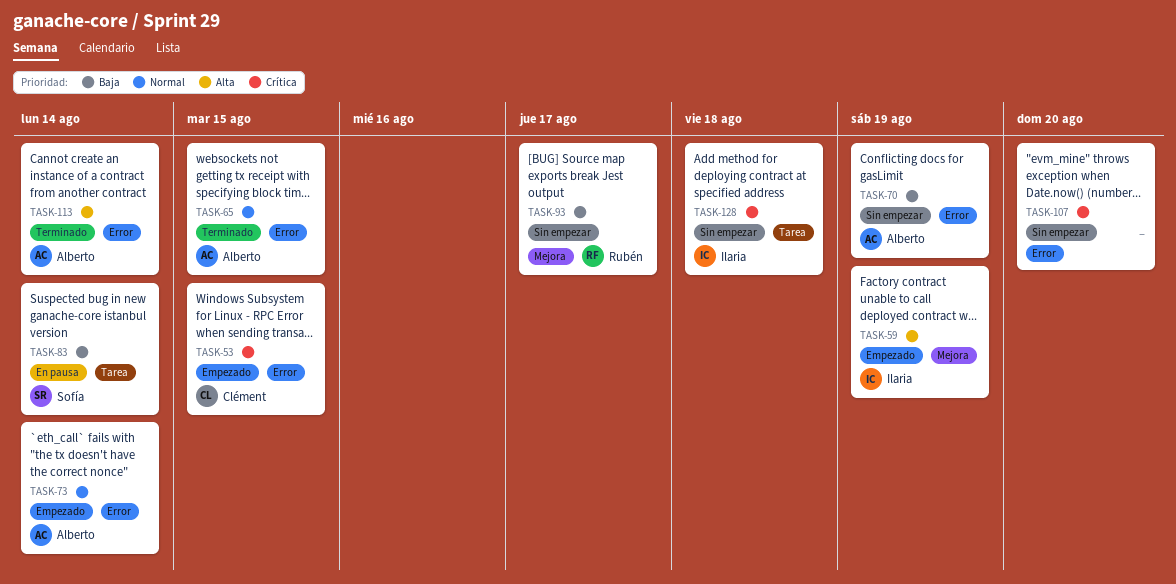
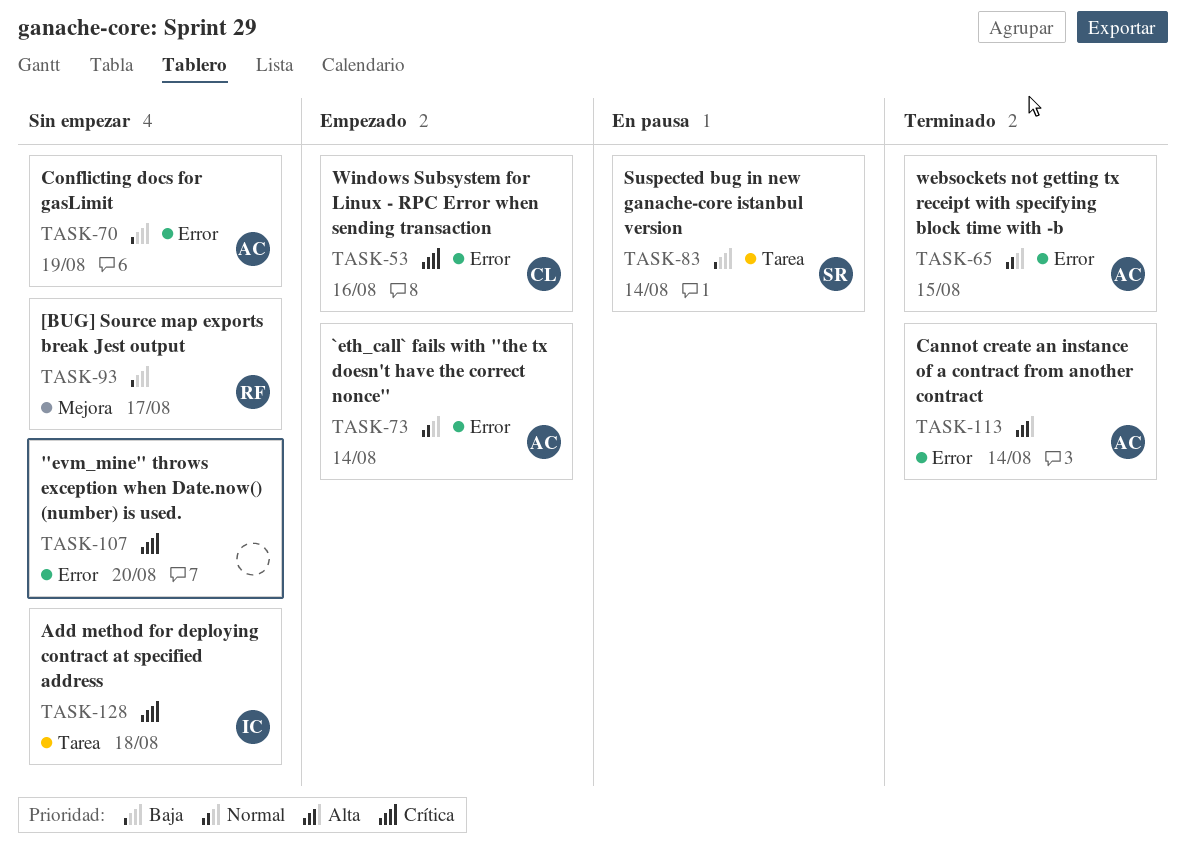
TASK-53, due: Aug 15 -> Aug 16
TASK-59: present -> none

